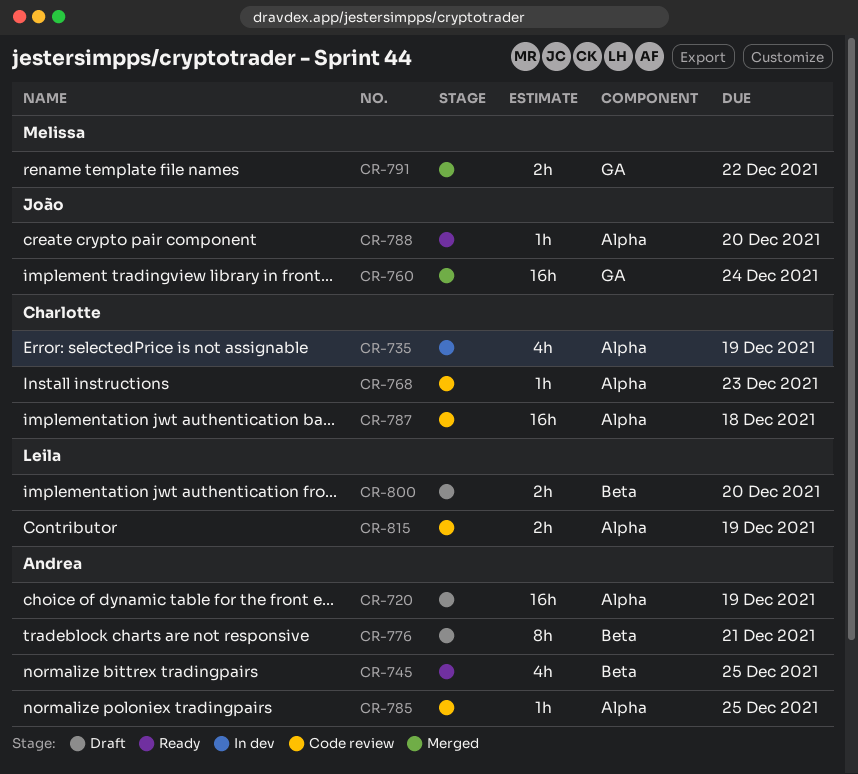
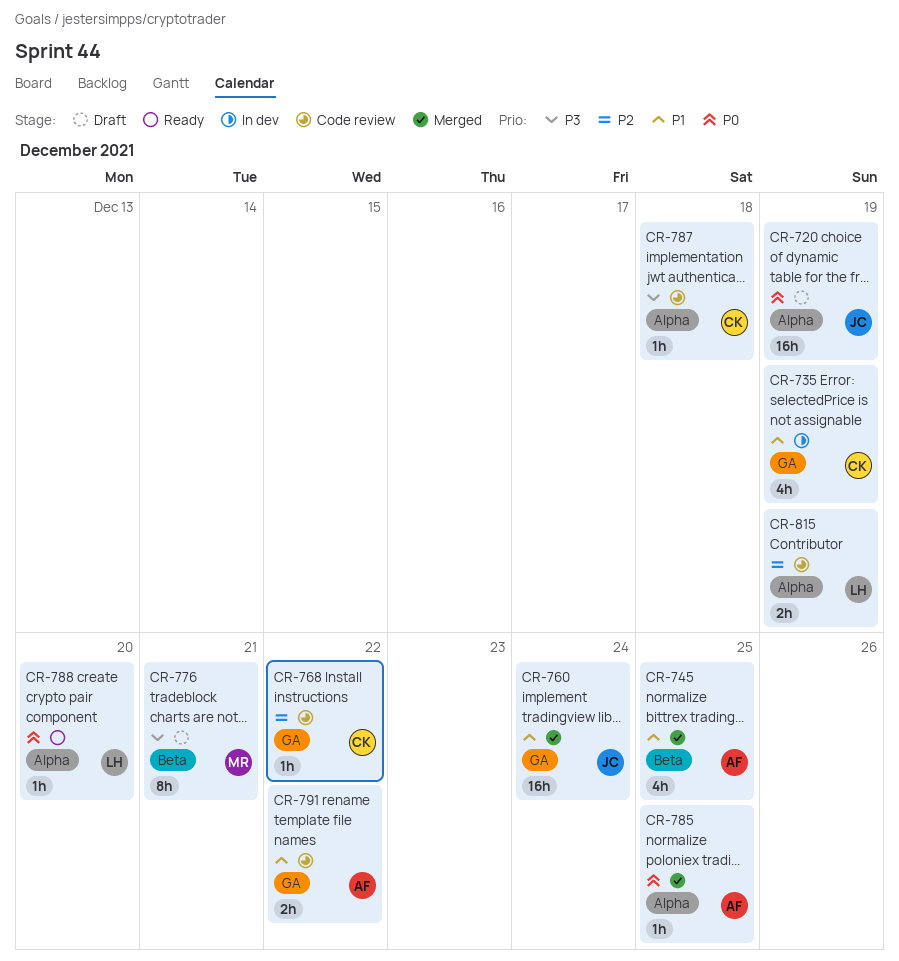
CR-720, owner: Andrea -> João
CR-735, label: Alpha -> GA
CR-745, status: Ready -> Merged
CR-768, label: Alpha -> GA
CR-768, due: Dec 23 -> Dec 22
CR-776, owner: Andrea -> Melissa
CR-785, status: Code review -> Merged
CR-787, estimate: 16h -> 1h
CR-788, owner: João -> Leila
CR-791, status: Merged -> Code review
CR-791, owner: Melissa -> Andrea
CR-800: present -> none

